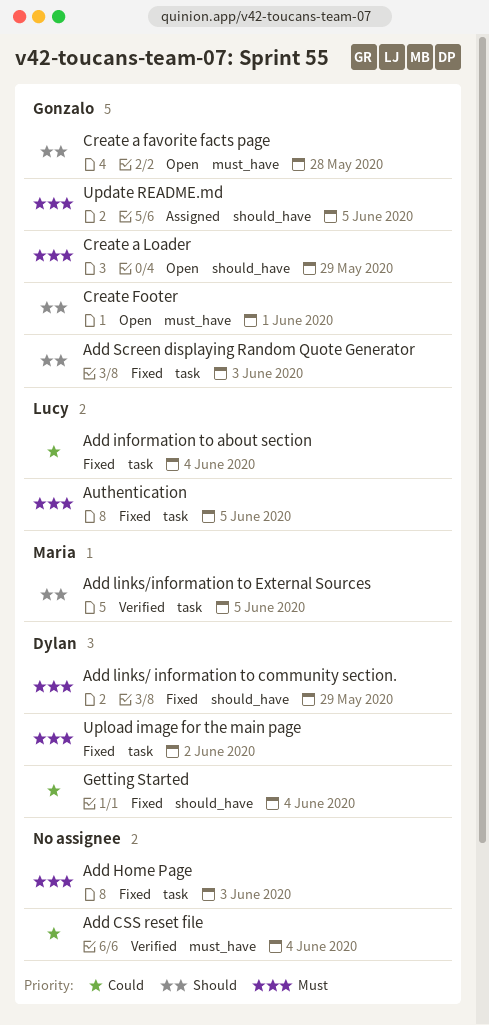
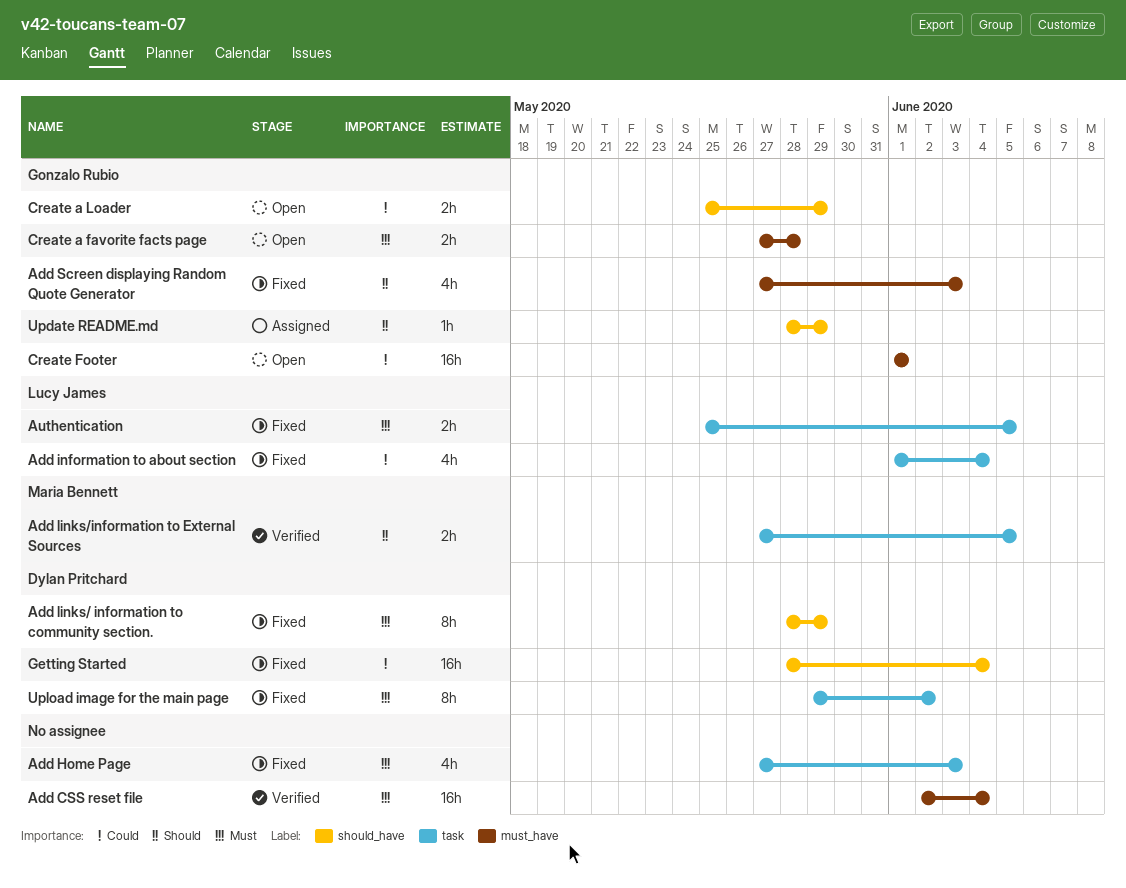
Add CSS reset file, priority: Could -> Must
Add Screen displaying Random Quote Generator, label: task -> must_have
Create a favorite facts page, priority: Should -> Must
Create a Loader, priority: Must -> Could
Create Footer, priority: Should -> Could
Update README.md, priority: Must -> Should
Update README.md, due: Jun 5 -> May 29

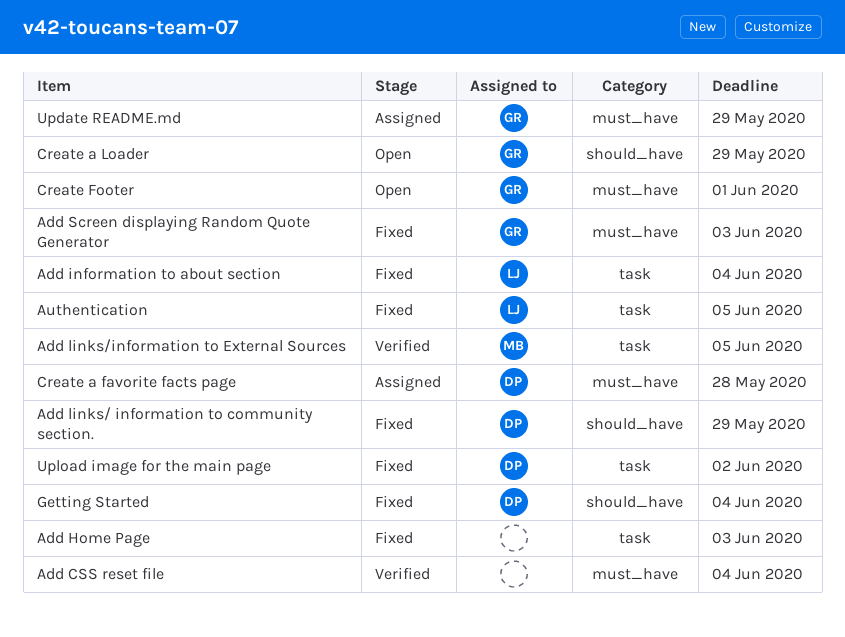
Create a favorite facts page, status: Open -> Assigned
Create a favorite facts page, owner: Gonzalo Rubio -> Dylan Pritchard
Update README.md, label: should_have -> must_have

